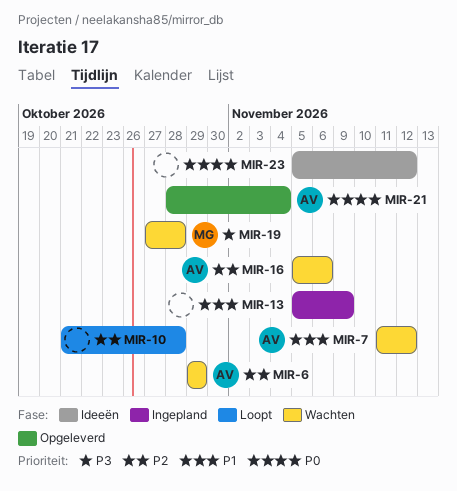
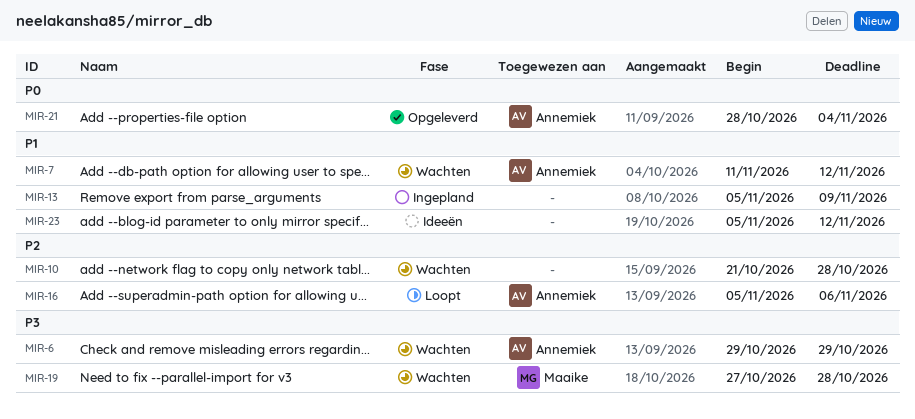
MIR-6, priority: P2 -> P3
MIR-10, status: Loopt -> Wachten
MIR-16, status: Wachten -> Loopt
MIR-23, priority: P0 -> P1

